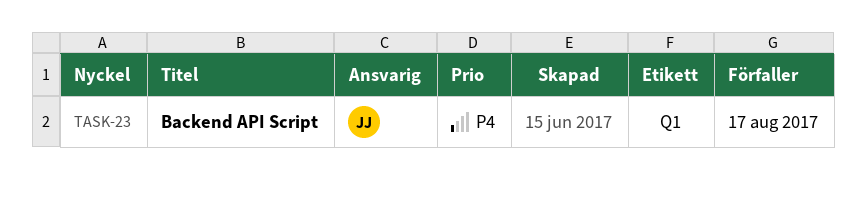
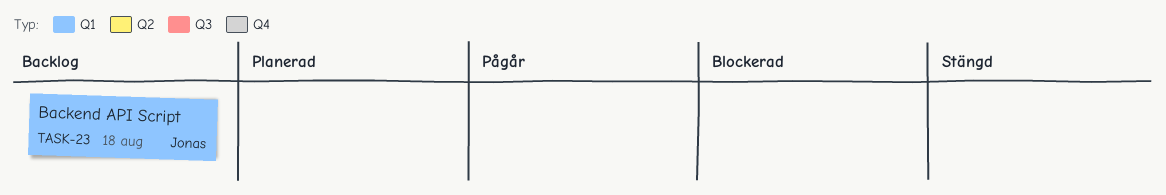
TASK-23, due: Aug 17 -> Aug 18

